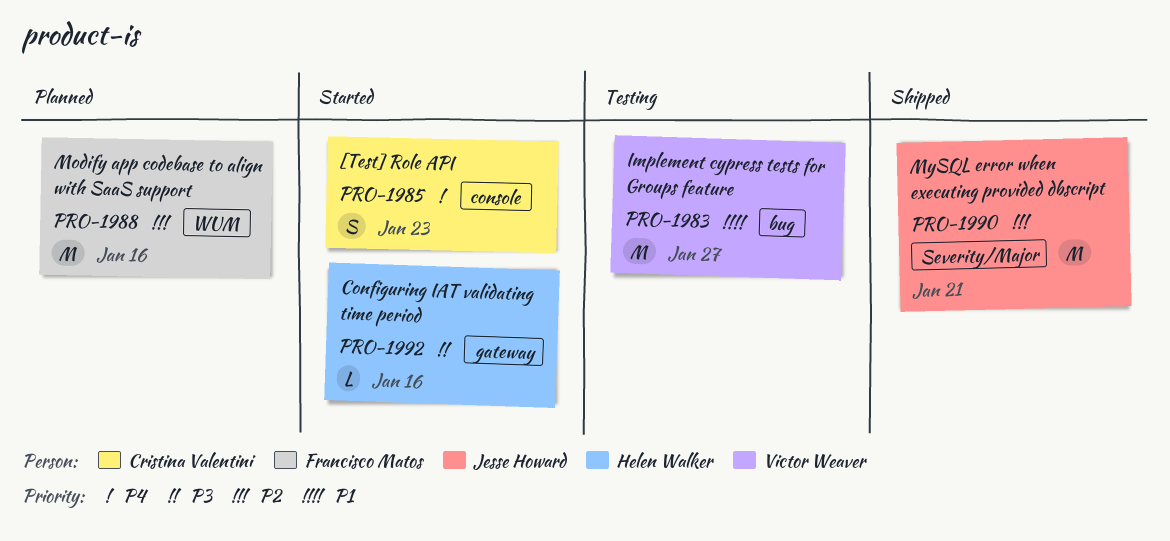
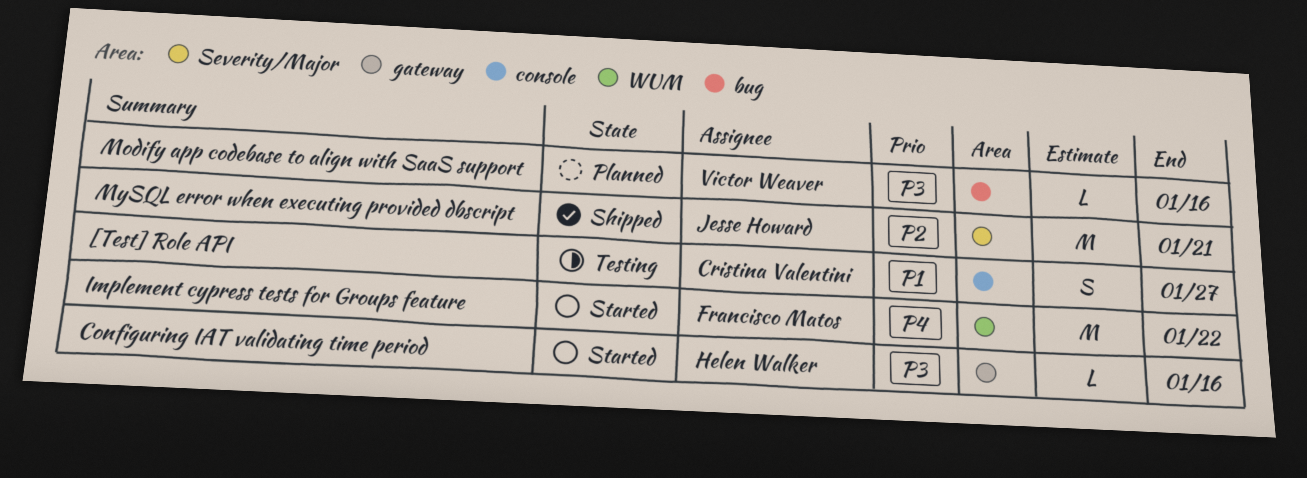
[Test] Role API, status: Started -> Testing
[Test] Role API, priority: P4 -> P1
[Test] Role API, due: Jan 23 -> Jan 27
Implement cypress tests for Groups feature, status: Testing -> Started
Implement cypress tests for Groups feature, owner: Victor Weaver -> Francisco Matos
Implement cypress tests for Groups feature, priority: P1 -> P4
Implement cypress tests for Groups feature, label: bug -> WUM
Implement cypress tests for Groups feature, due: Jan 27 -> Jan 22
Modify app codebase to align with SaaS support, owner: Francisco Matos -> Victor Weaver
Modify app codebase to align with SaaS support, priority: P2 -> P3
Modify app codebase to align with SaaS support, label: WUM -> bug
Modify app codebase to align with SaaS support, estimate: M -> L

